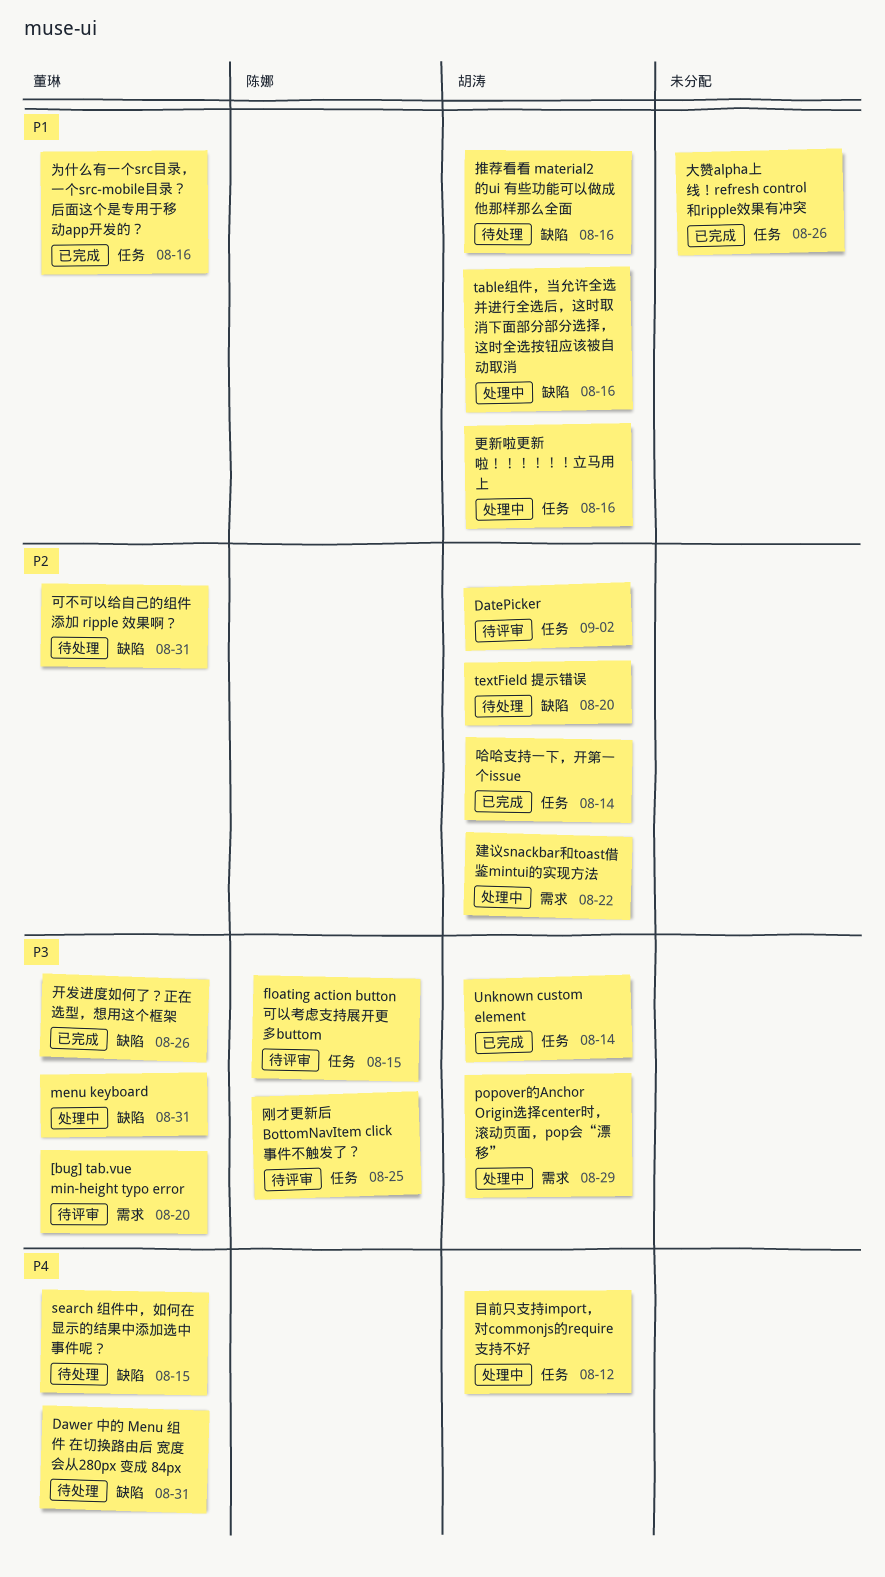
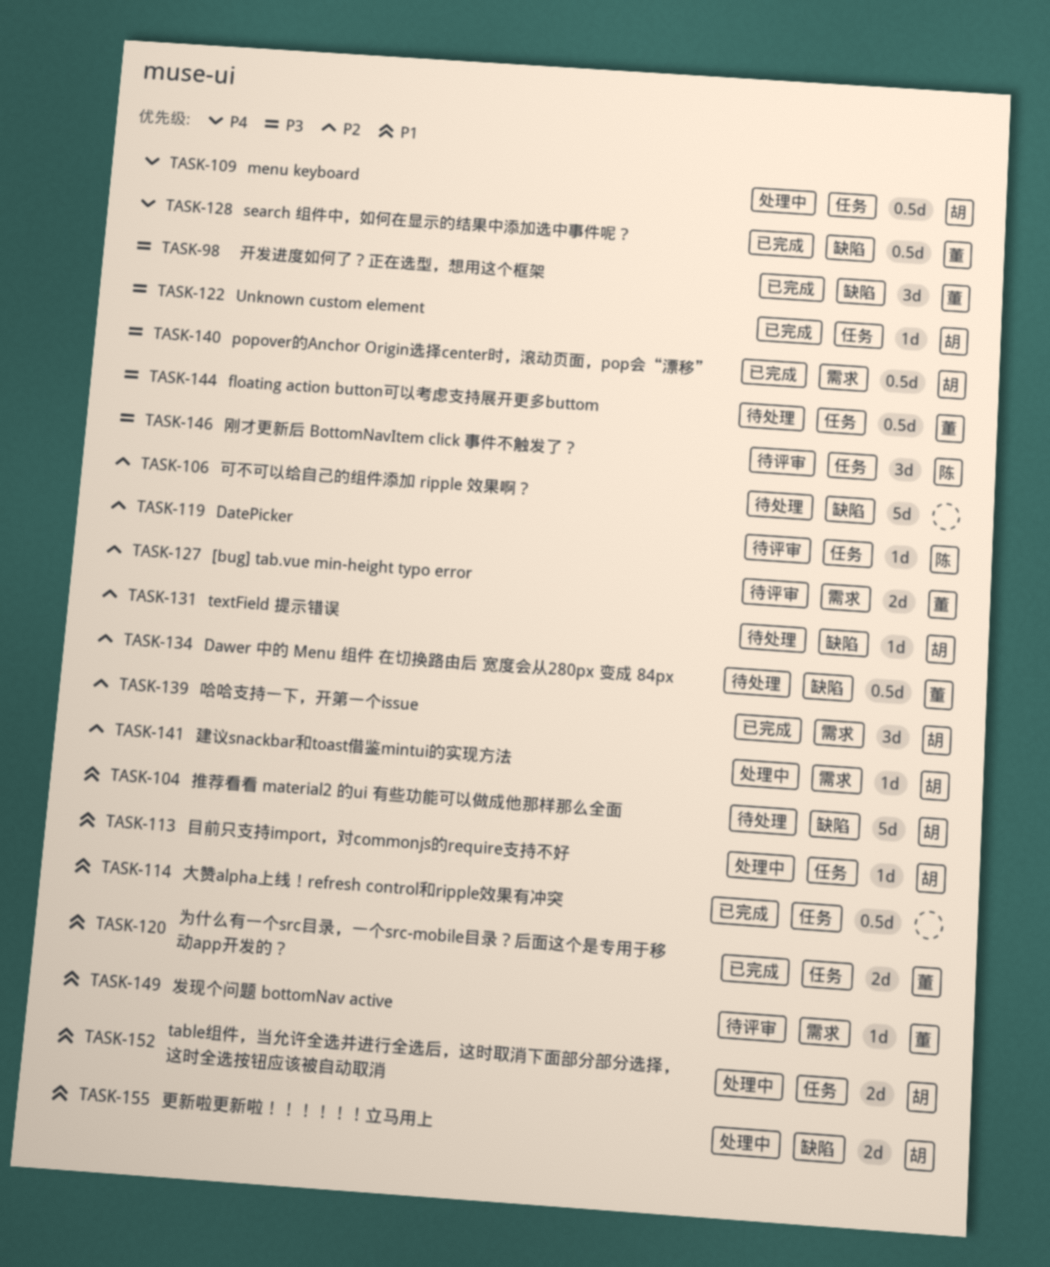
[bug] tab.vue min-height typo error, priority: P3 -> P2
DatePicker, owner: 胡涛 -> 陈娜
Dawer 中的 Menu 组件 在切换路由后 宽度会从280px 变成 84px, priority: P4 -> P2
floating action button可以考虑支持展开更多buttom, status: 待评审 -> 待处理
floating action button可以考虑支持展开更多buttom, owner: 陈娜 -> 董琳
menu keyboard, owner: 董琳 -> 胡涛
menu keyboard, priority: P3 -> P4
menu keyboard, label: 缺陷 -> 任务
popover的Anchor Origin选择center时，滚动页面，pop会“漂移”, status: 处理中 -> 已完成
search 组件中，如何在显示的结果中添加选中事件呢？, status: 待处理 -> 已完成
table组件，当允许全选并进行全选后，这时取消下面部分部分选择，这时全选按钮应该被自动取消, label: 缺陷 -> 任务
发现个问题 bottomNav active: none -> present
可不可以给自己的组件添加 ripple 效果啊？, owner: 董琳 -> none
哈哈支持一下，开第一个issue, label: 任务 -> 需求
更新啦更新啦！！！！！！立马用上, label: 任务 -> 缺陷
目前只支持import，对commonjs的require支持不好, priority: P4 -> P1

